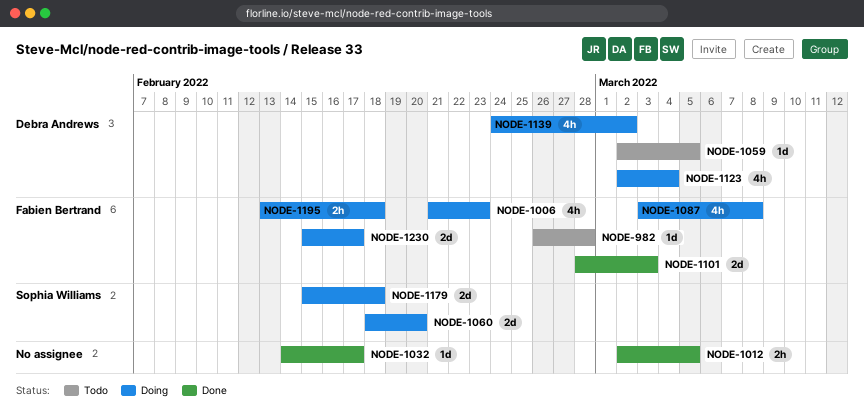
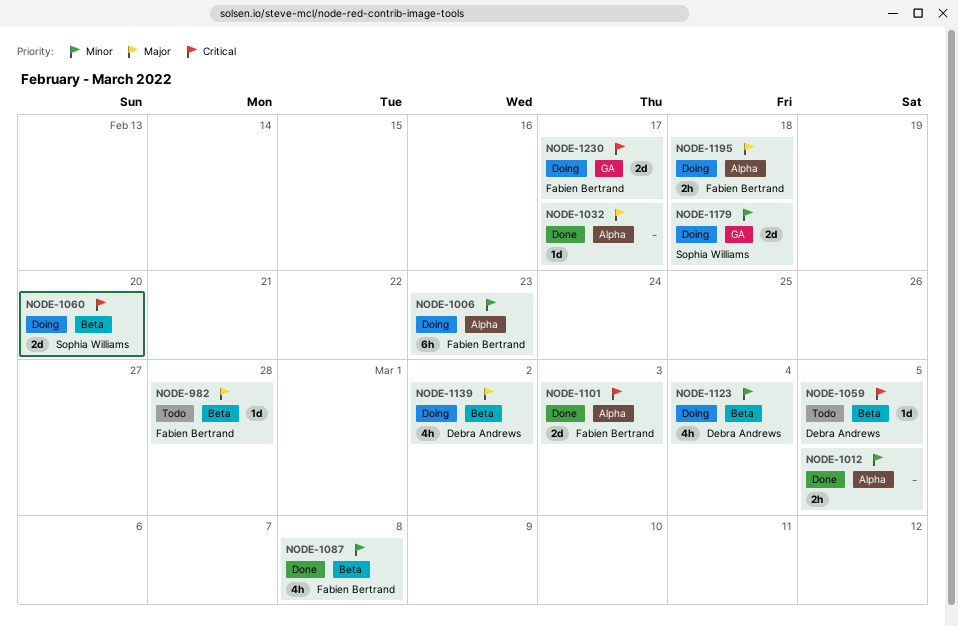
NODE-1006, estimate: 4h -> 6h
NODE-1087, status: Doing -> Done

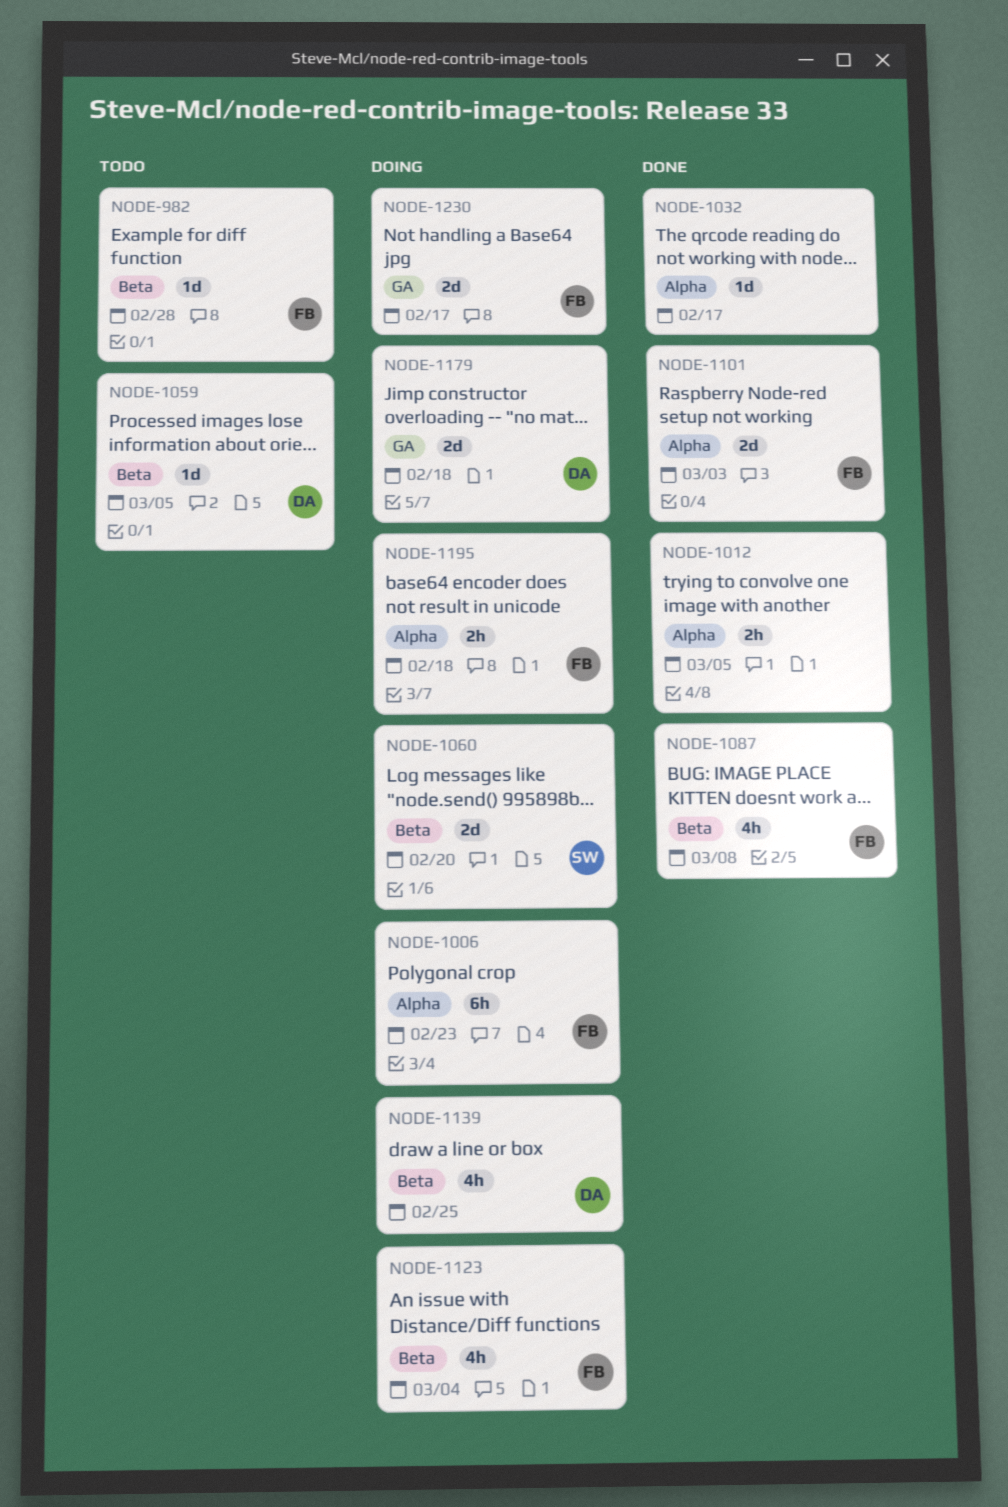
NODE-1123, owner: Debra Andrews -> Fabien Bertrand
NODE-1139, due: Mar 2 -> Feb 25
NODE-1179, owner: Sophia Williams -> Debra Andrews

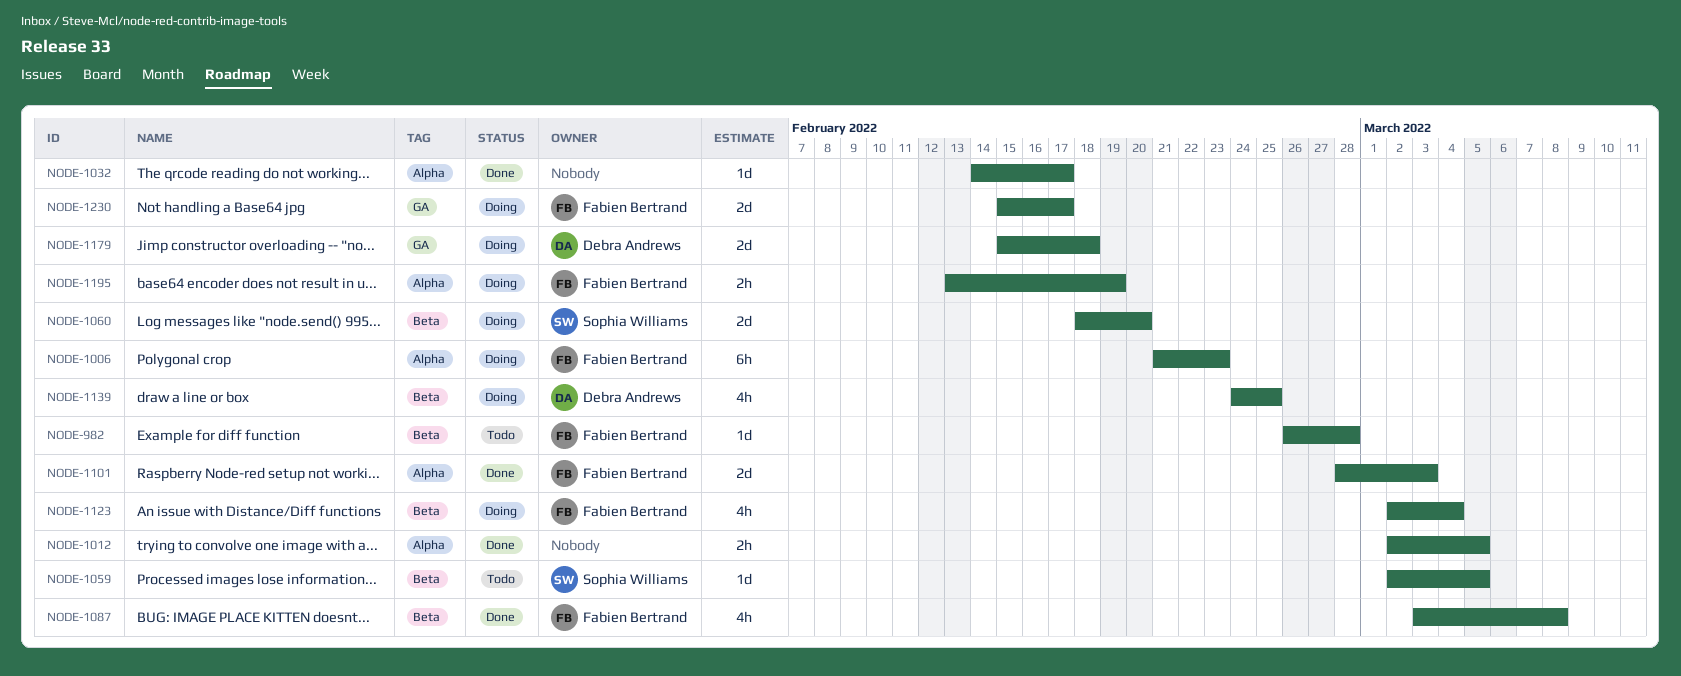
NODE-1059, owner: Debra Andrews -> Sophia Williams
NODE-1195, due: Feb 18 -> Feb 19

